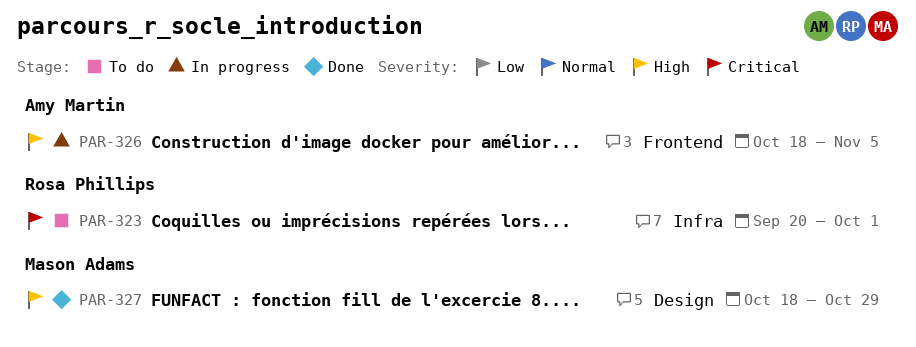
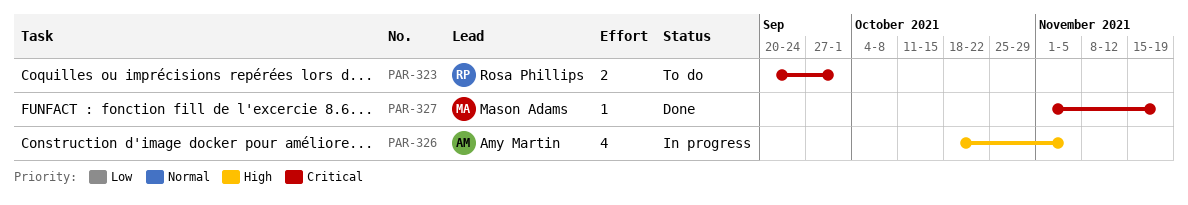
PAR-327, priority: High -> Critical
PAR-327, start: Oct 18 -> Nov 1
PAR-327, due: Oct 29 -> Nov 19

